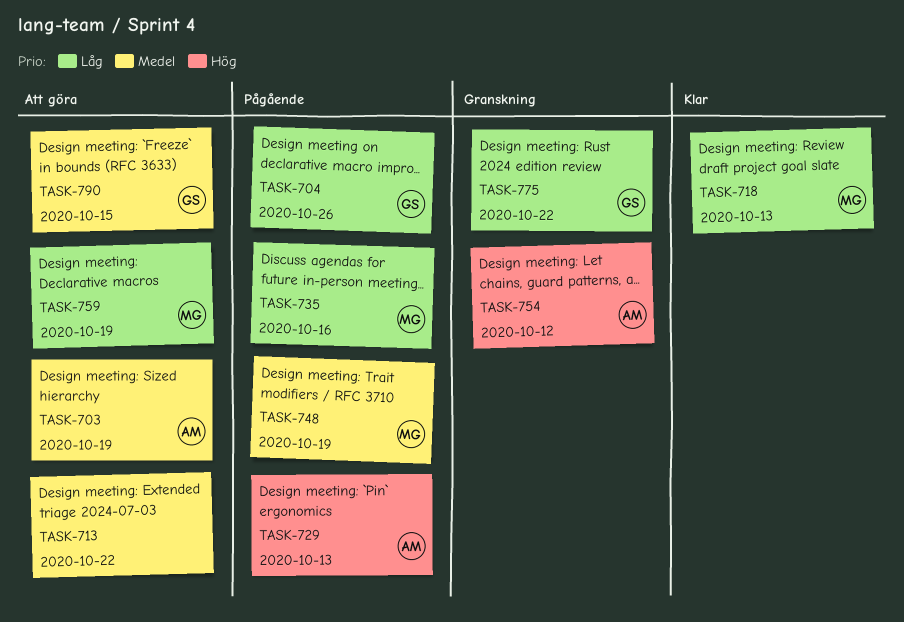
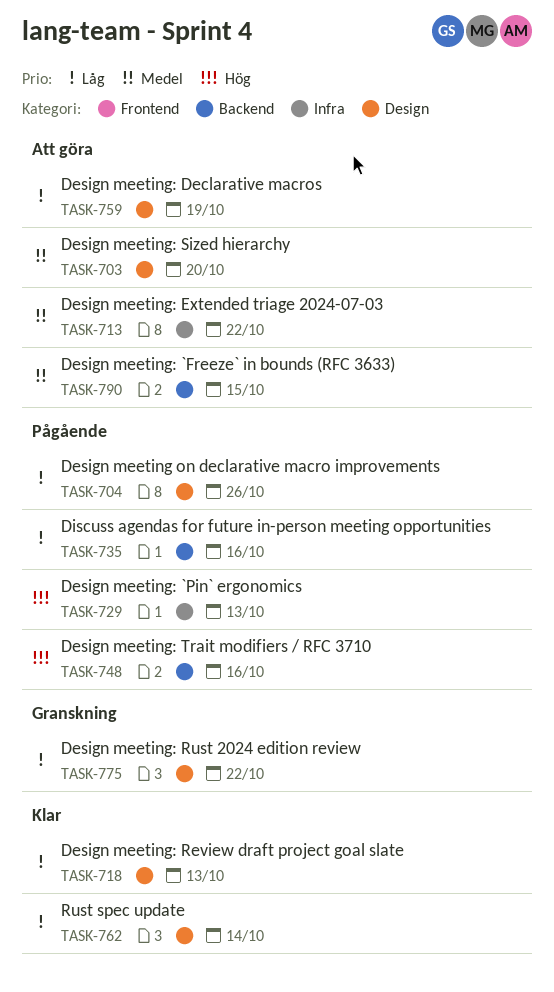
TASK-703, due: Oct 19 -> Oct 20
TASK-748, priority: Medel -> Hög
TASK-748, due: Oct 19 -> Oct 16
TASK-754: present -> none
TASK-762: none -> present

